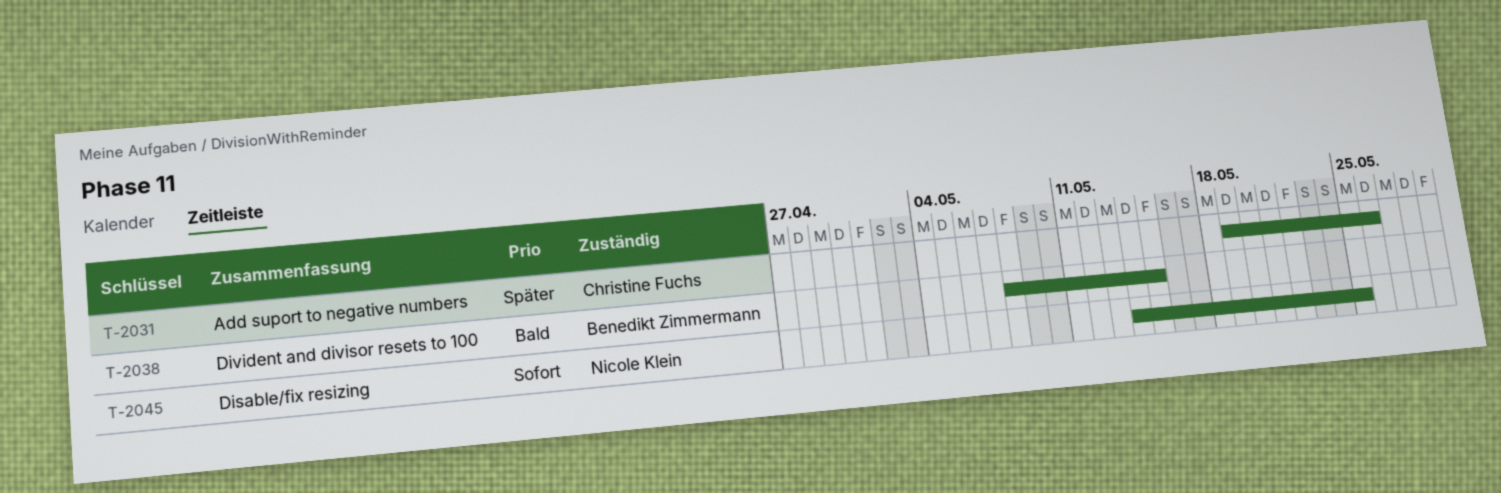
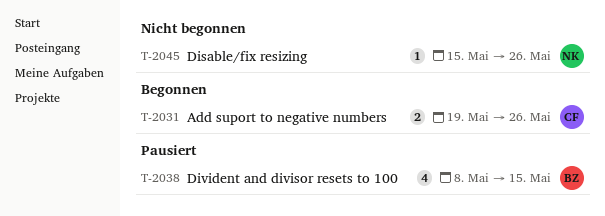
T-2045, start: May 14 -> May 15
T-2045, due: May 25 -> May 26

